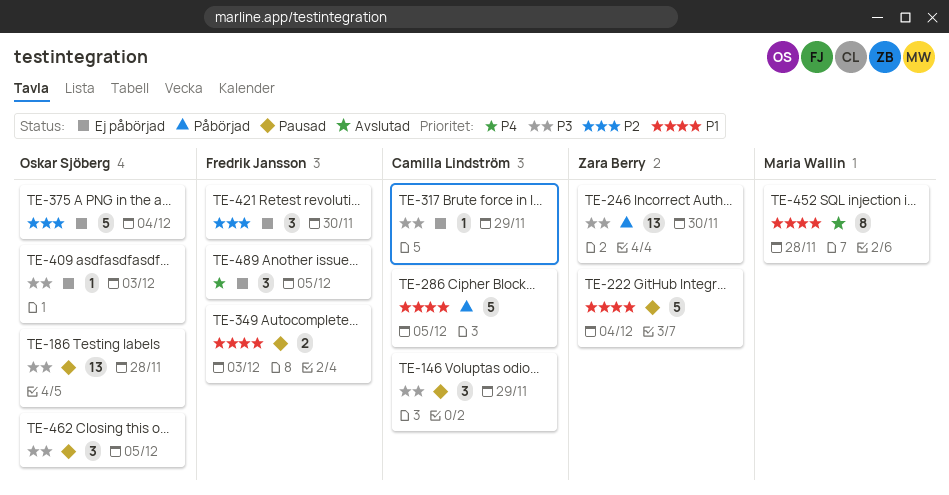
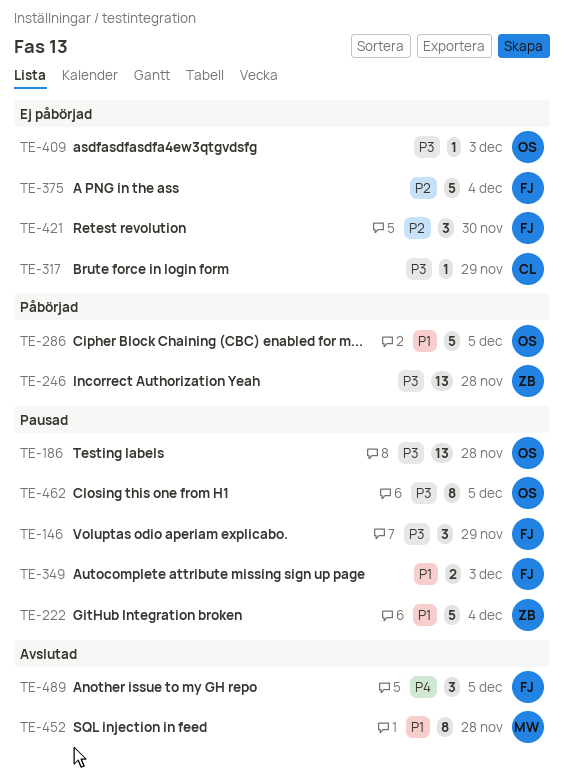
TE-146, owner: Camilla Lindström -> Fredrik Jansson
TE-246, due: Nov 30 -> Nov 28
TE-286, owner: Camilla Lindström -> Oskar Sjöberg
TE-375, owner: Oskar Sjöberg -> Fredrik Jansson
TE-462, estimate: 3 -> 8
TE-489, status: Ej påbörjad -> Avslutad

